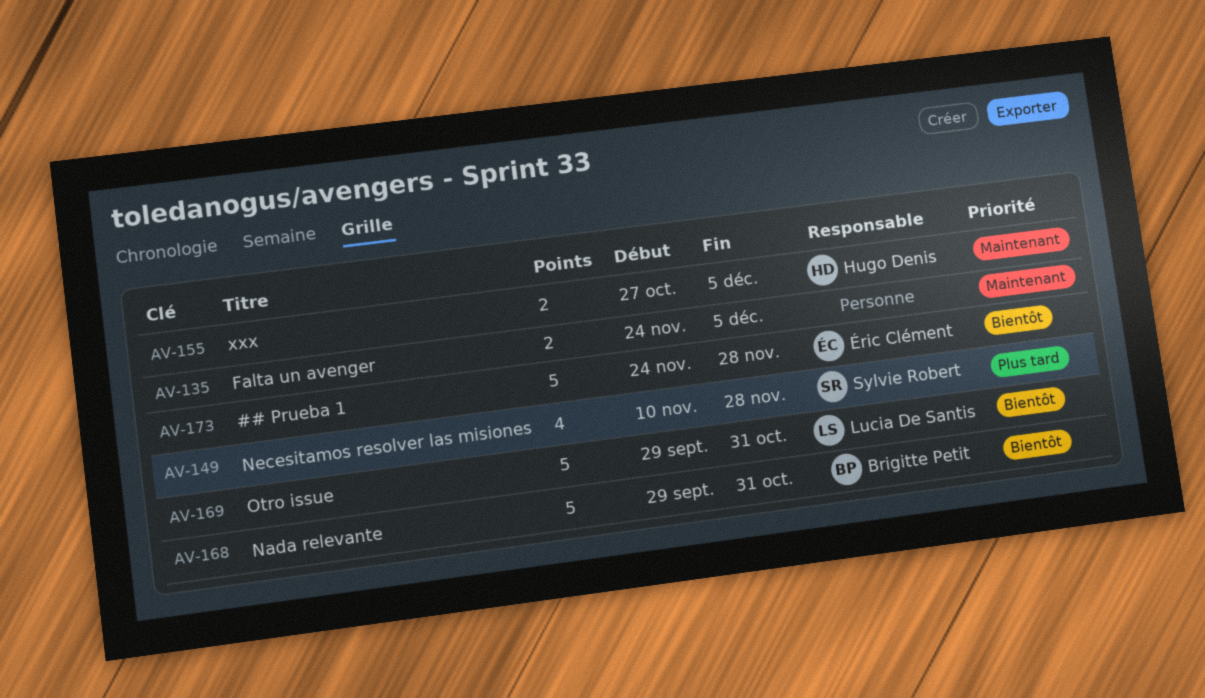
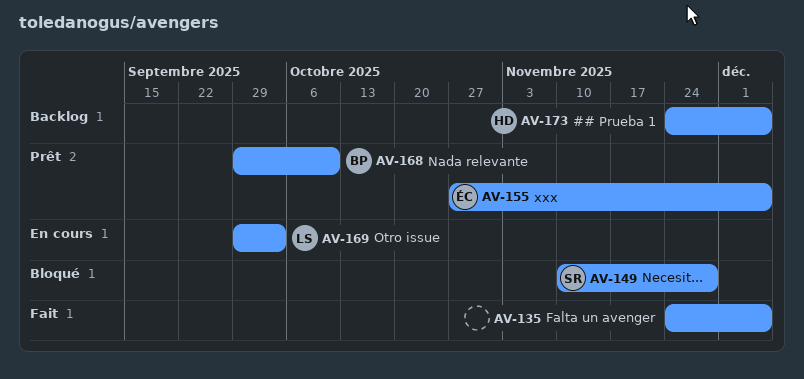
AV-155, owner: Hugo Denis -> Éric Clément
AV-168, due: Oct 31 -> Oct 10
AV-169, due: Oct 31 -> Oct 3
AV-173, owner: Éric Clément -> Hugo Denis
AV-173, due: Nov 28 -> Dec 5

